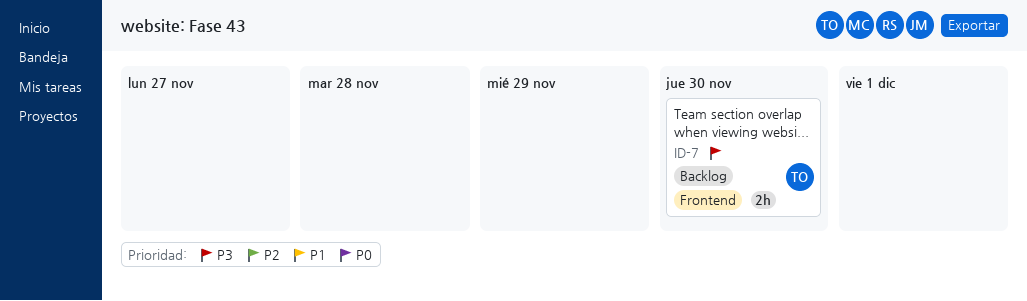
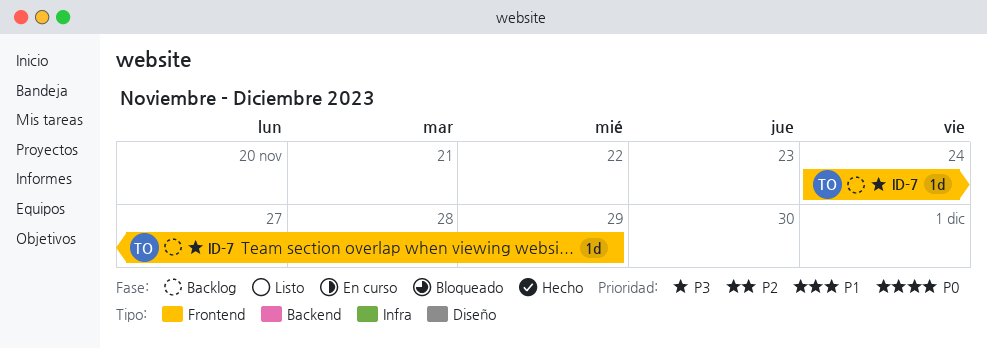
ID-7, estimate: 2h -> 1d
ID-7, due: Nov 30 -> Nov 29

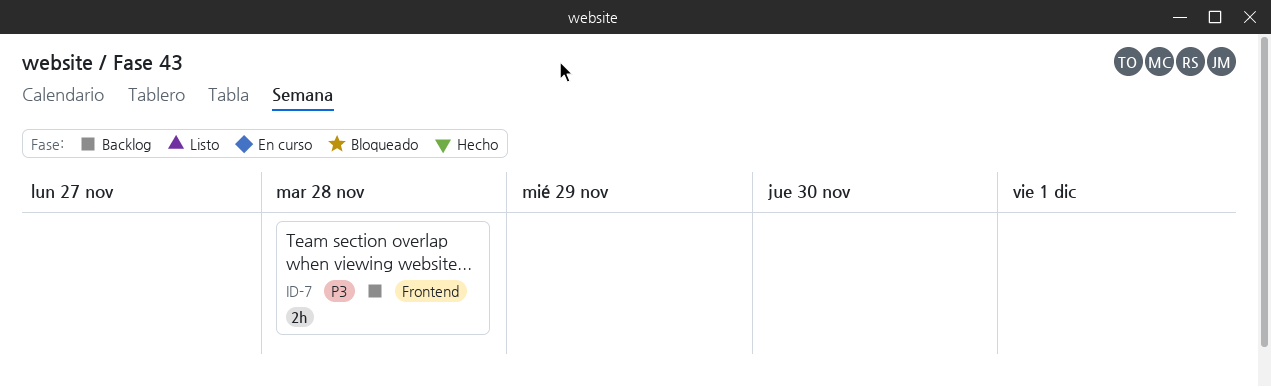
ID-7, estimate: 1d -> 2h
ID-7, due: Nov 29 -> Nov 28

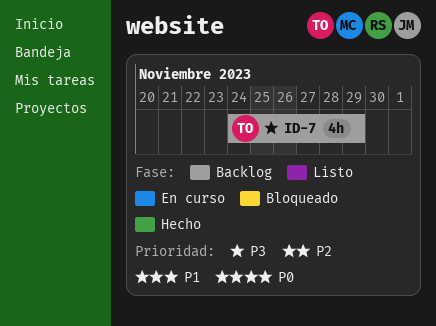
ID-7, estimate: 2h -> 4h
ID-7, due: Nov 28 -> Nov 29

